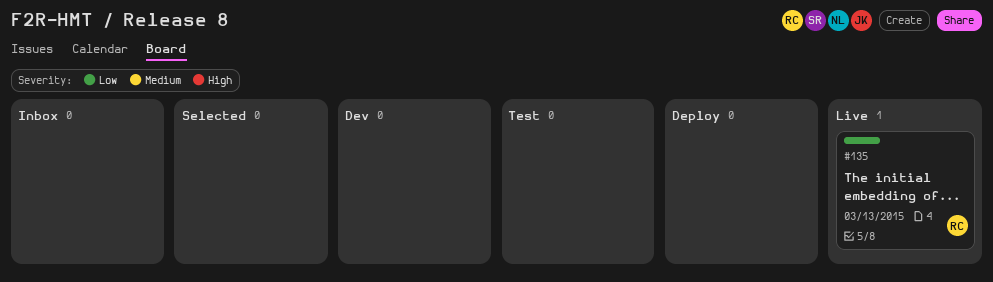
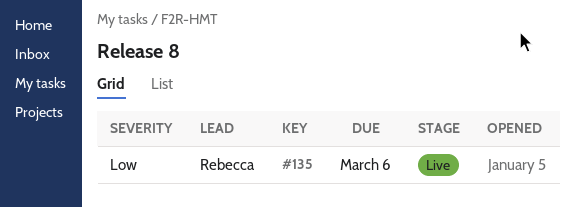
#135, due: Mar 13 -> Mar 6

